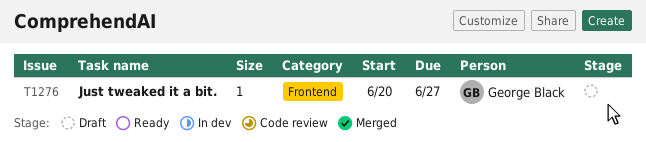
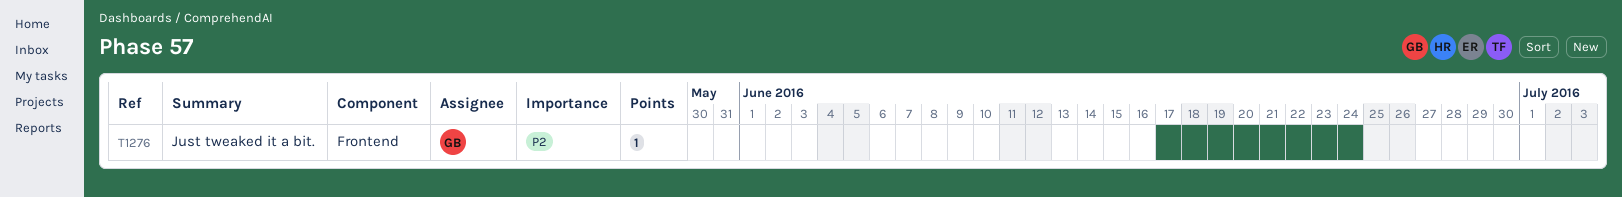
T1276, start: Jun 20 -> Jun 17
T1276, due: Jun 27 -> Jun 24

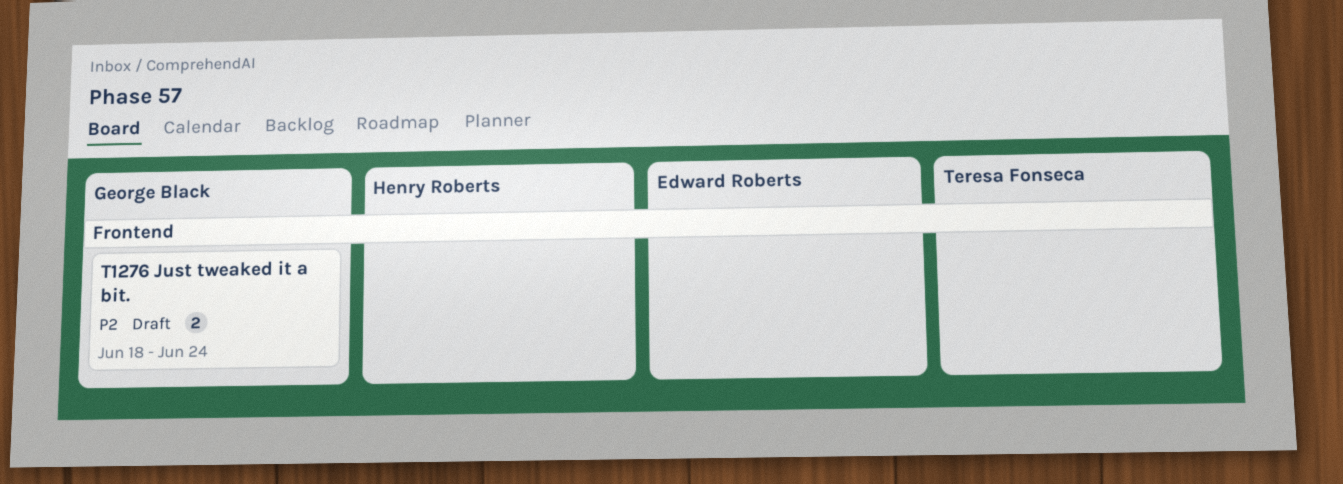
T1276, estimate: 1 -> 2
T1276, start: Jun 17 -> Jun 18

